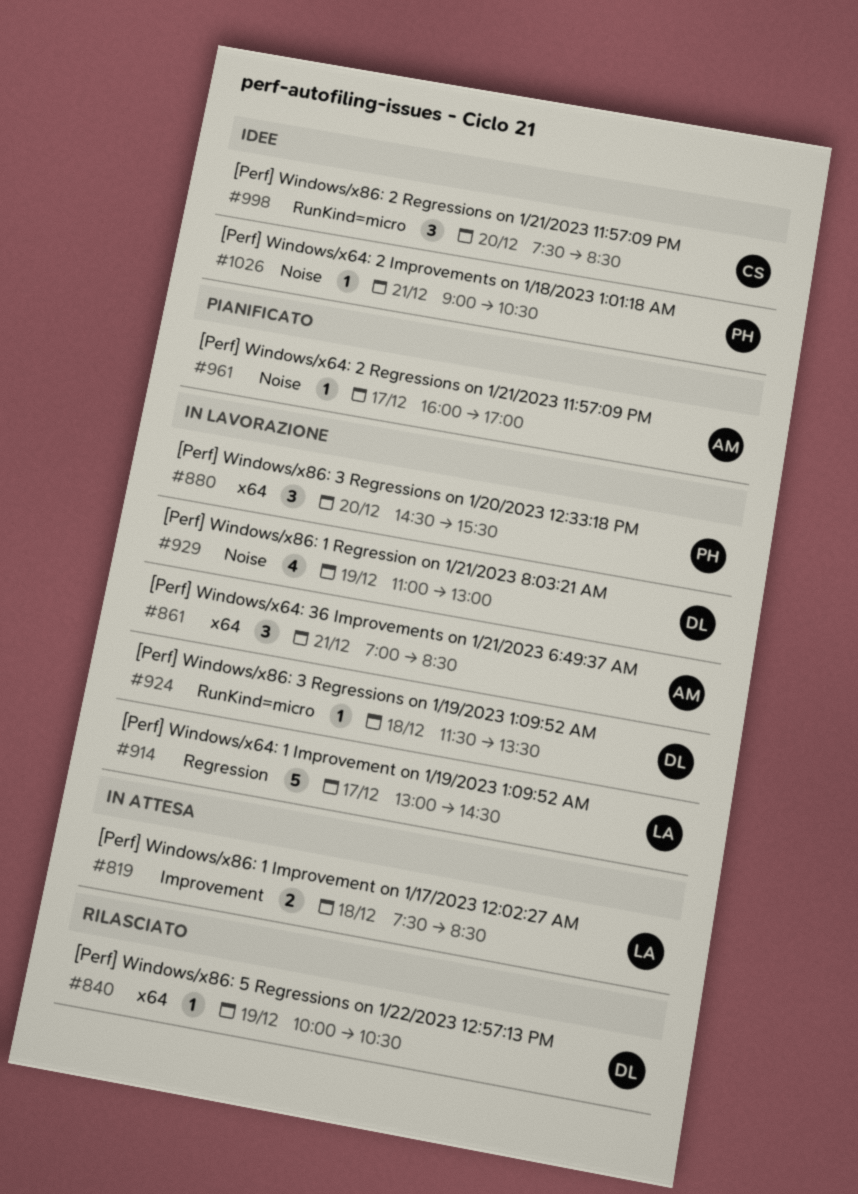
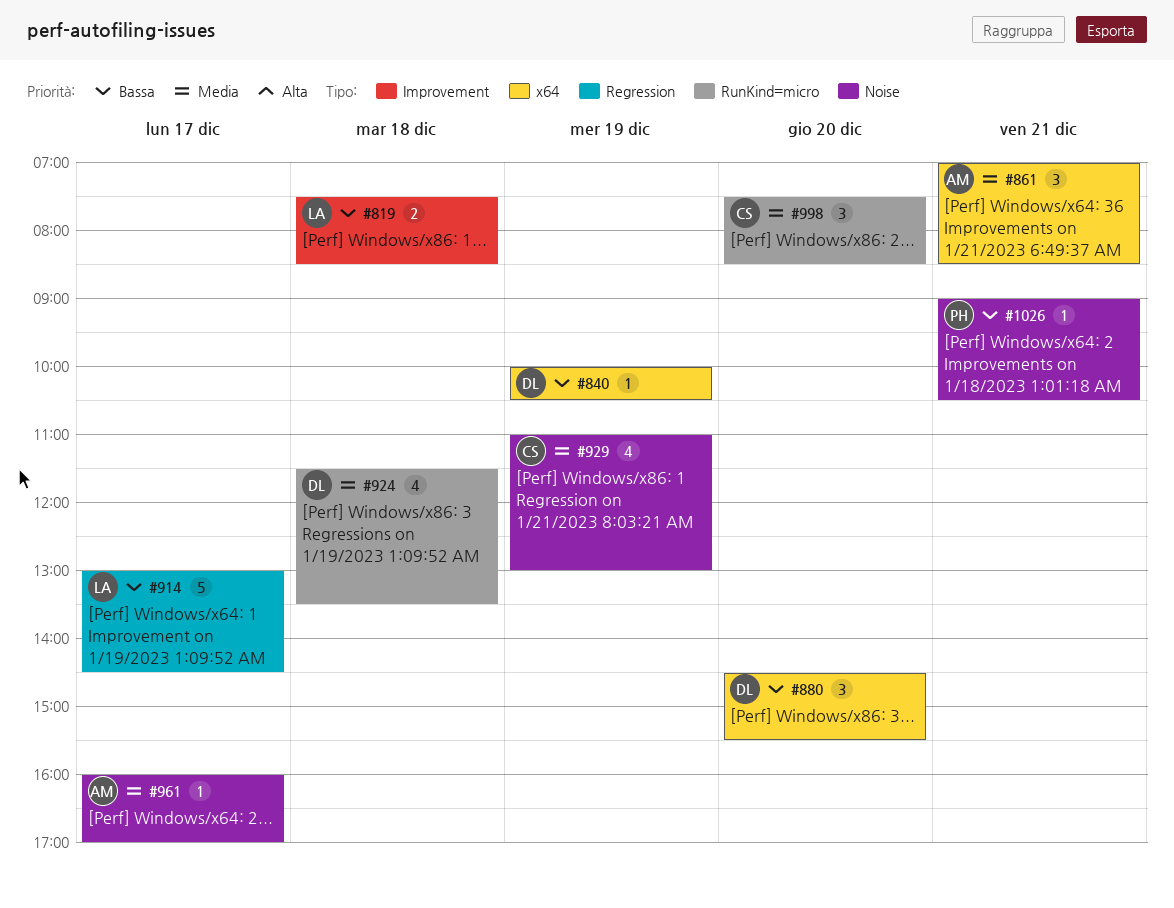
#880, owner: PH -> DL
#924, estimate: 1 -> 4
#929, owner: DL -> CS

